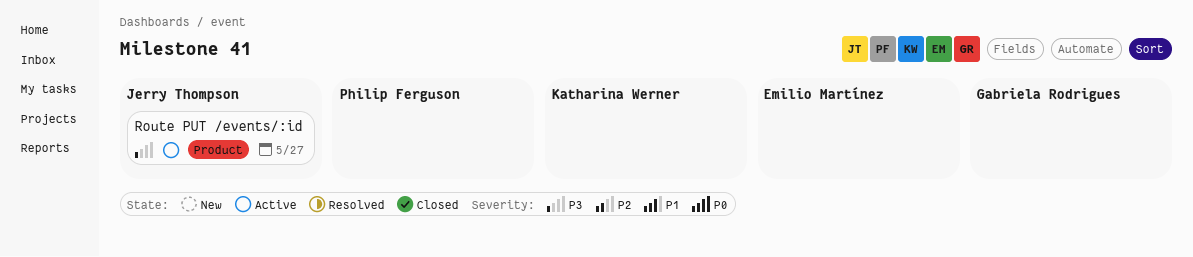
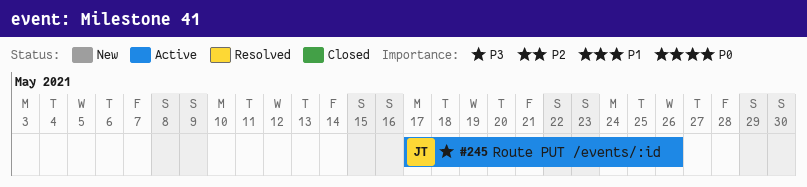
Route PUT /events/:id, due: May 27 -> May 26

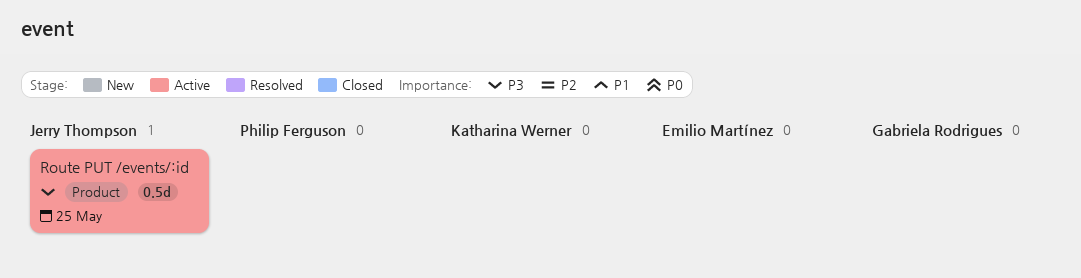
Route PUT /events/:id, due: May 26 -> May 25

